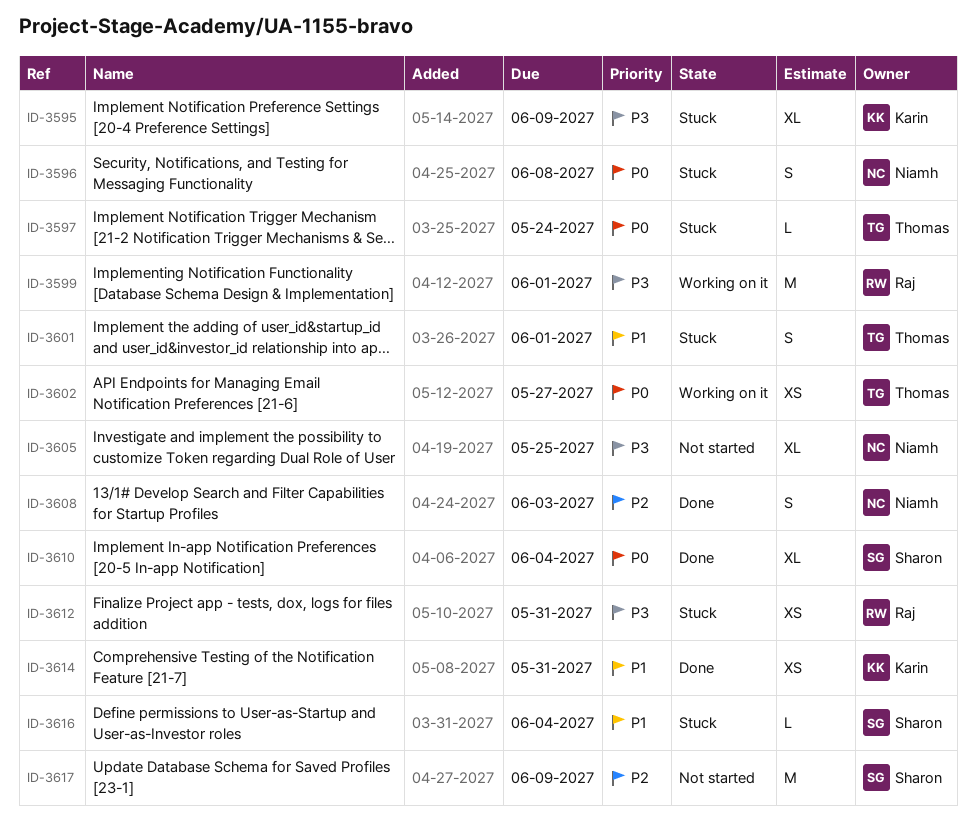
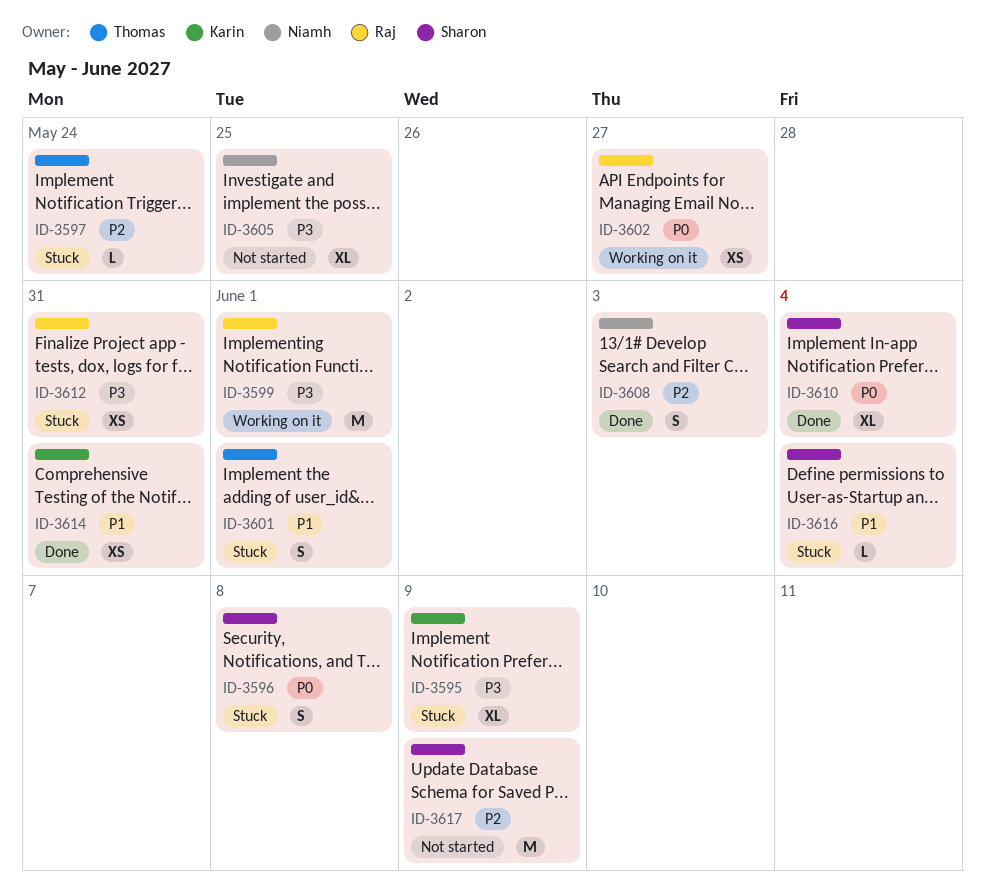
ID-3596, owner: Niamh -> Sharon
ID-3597, priority: P0 -> P2
ID-3602, owner: Thomas -> Raj

